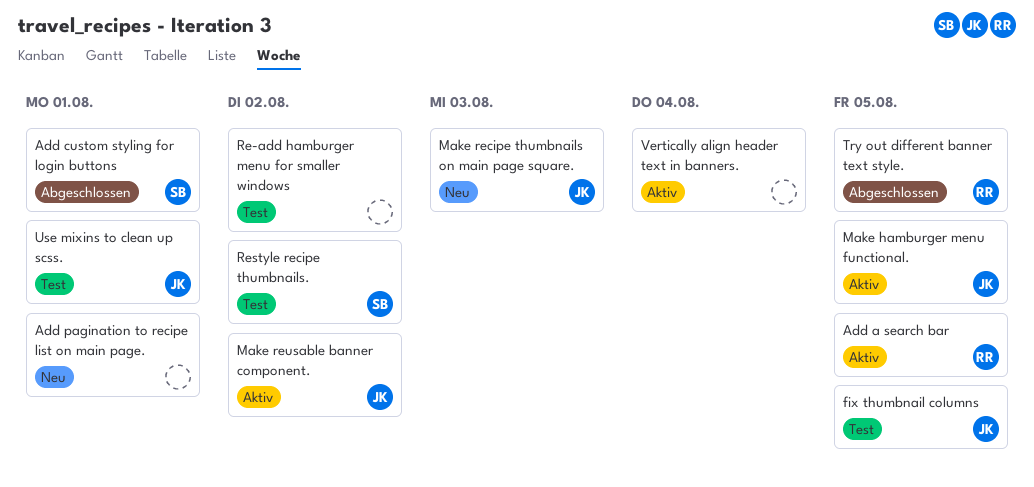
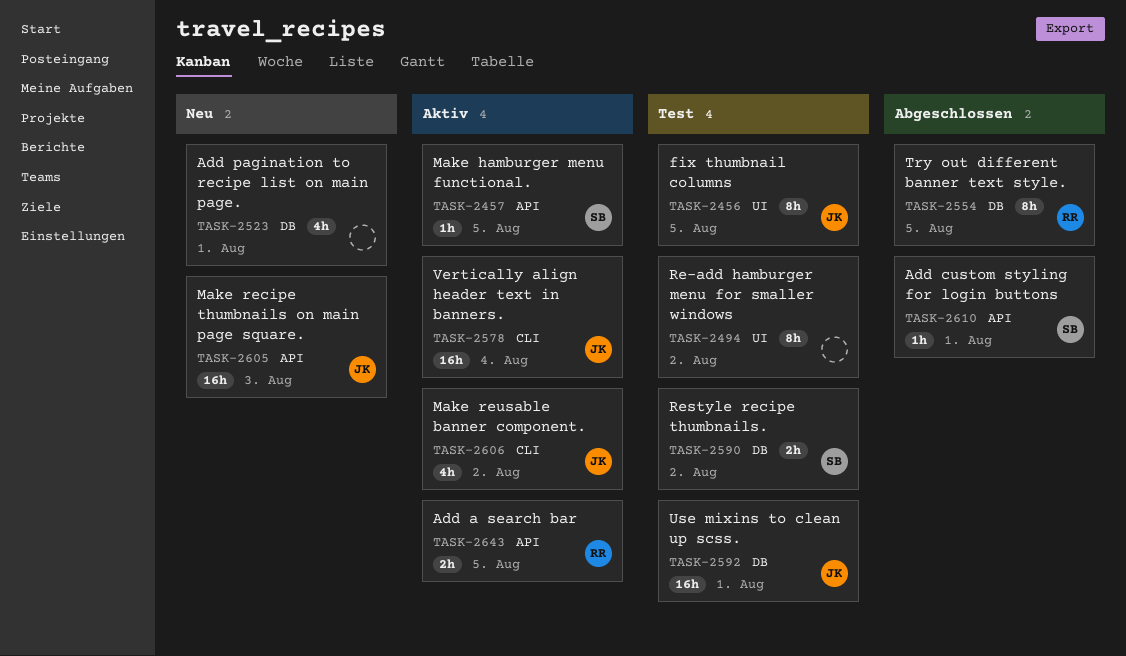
Make hamburger menu functional., owner: JK -> SB
Vertically align header text in banners., owner: none -> JK

